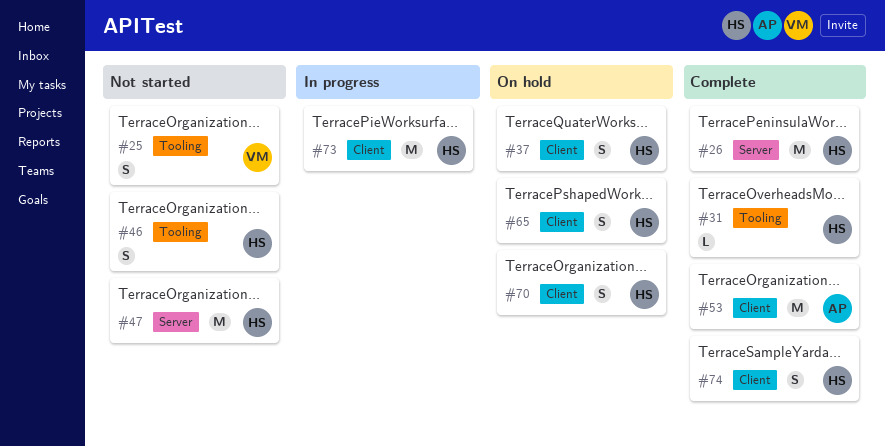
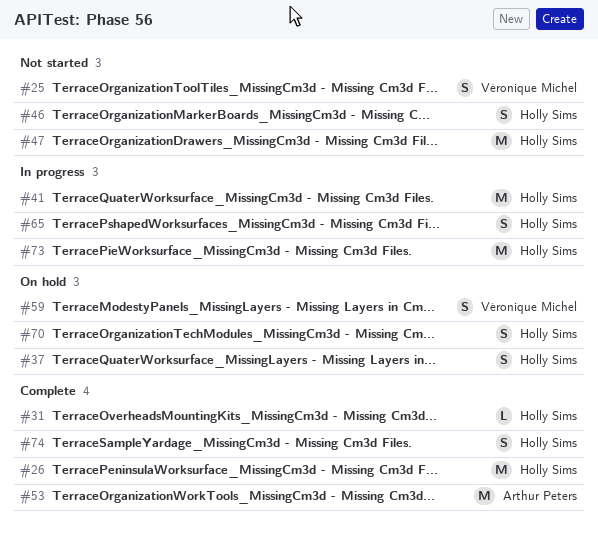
#41: none -> present
#59: none -> present
#65, status: On hold -> In progress

